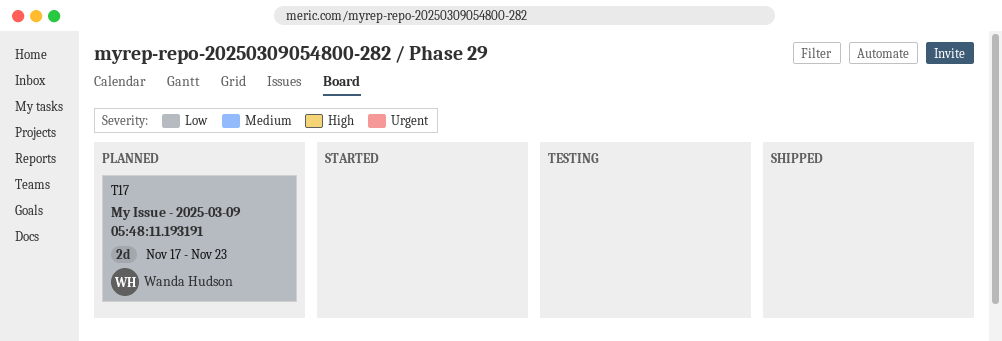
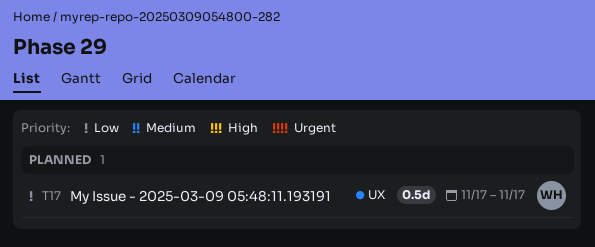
T17, estimate: 2d -> 0.5d
T17, due: Nov 23 -> Nov 17

